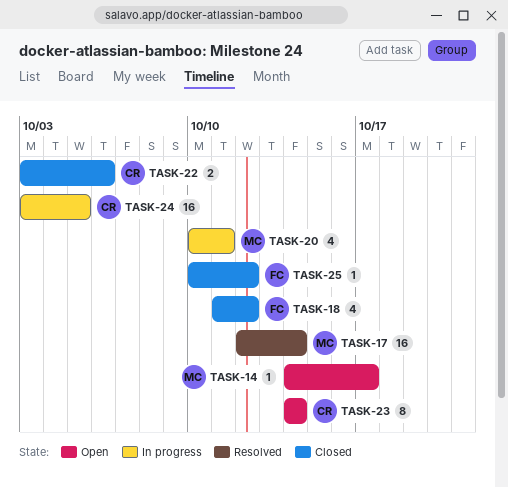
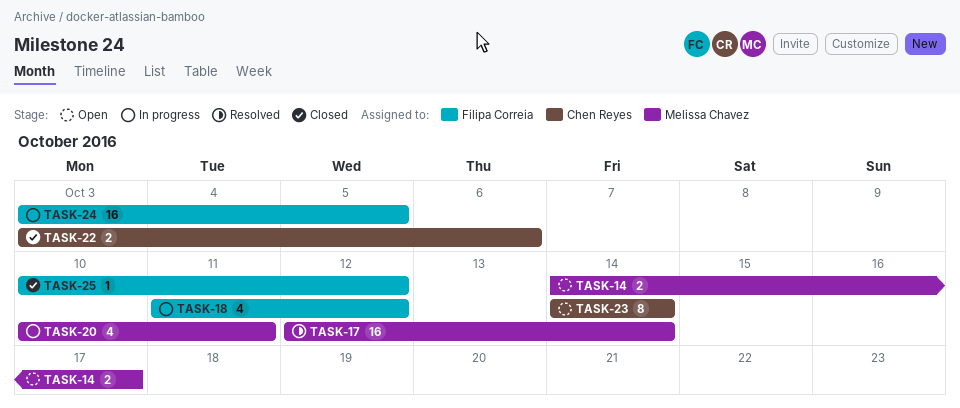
TASK-14, estimate: 1 -> 2
TASK-18, status: Closed -> In progress
TASK-24, owner: Chen Reyes -> Filipa Correia

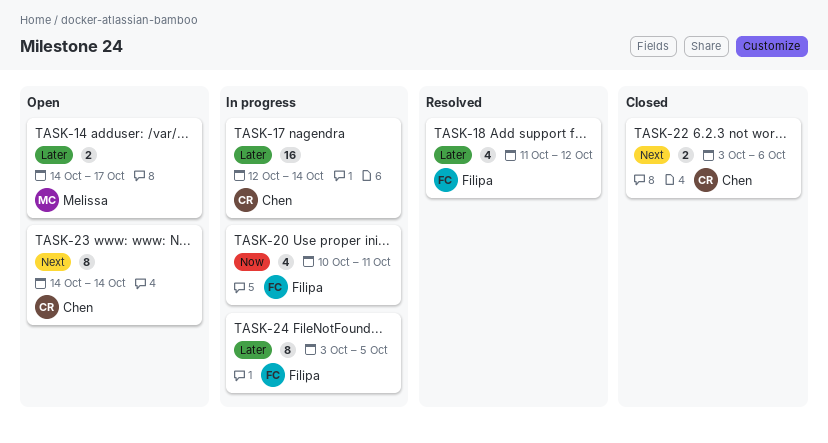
TASK-17, status: Resolved -> In progress
TASK-17, owner: Melissa Chavez -> Chen Reyes
TASK-18, status: In progress -> Resolved
TASK-20, owner: Melissa Chavez -> Filipa Correia
TASK-24, estimate: 16 -> 8
TASK-25: present -> none

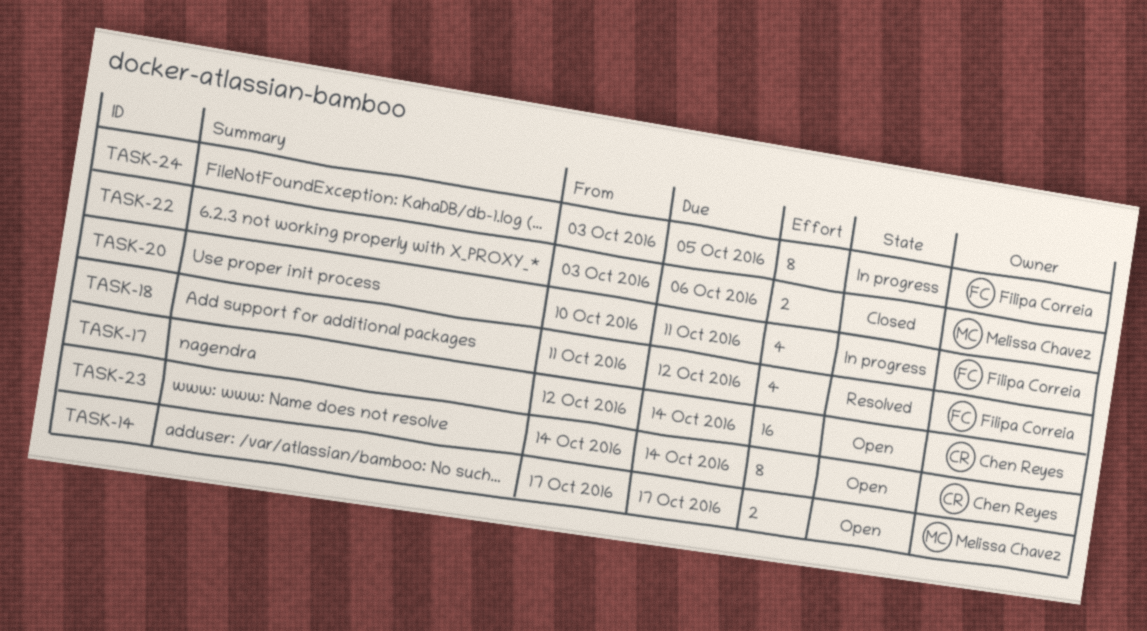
TASK-14, start: Oct 14 -> Oct 17
TASK-17, status: In progress -> Open
TASK-22, owner: Chen Reyes -> Melissa Chavez

